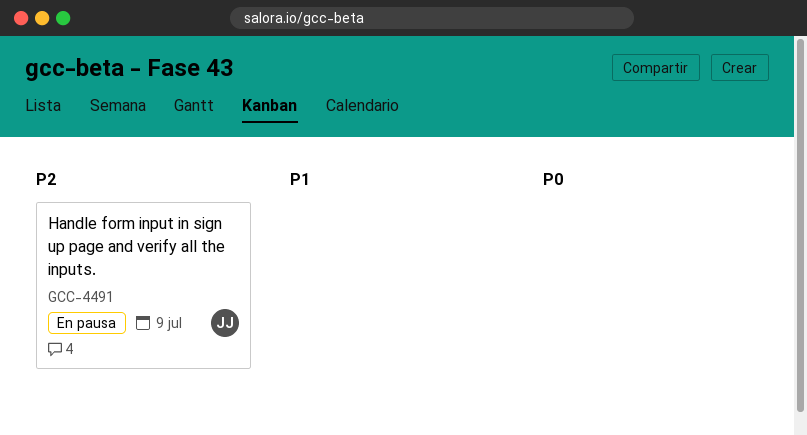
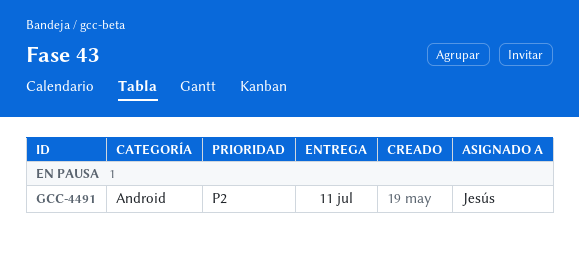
GCC-4491, due: Jul 9 -> Jul 11

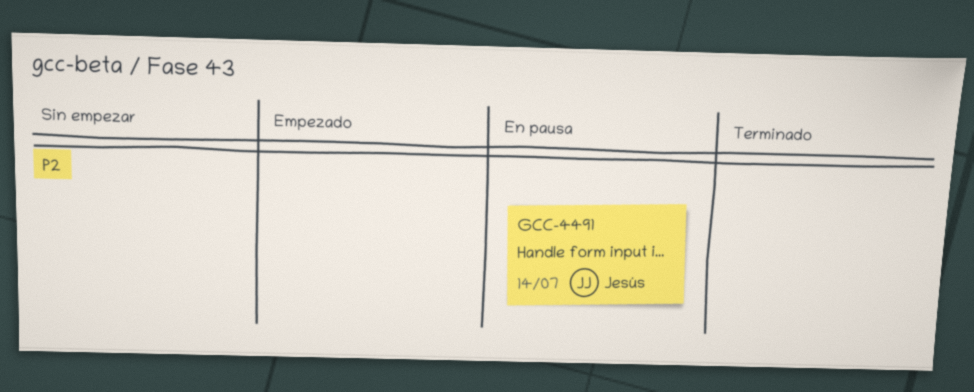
GCC-4491, due: Jul 11 -> Jul 14

